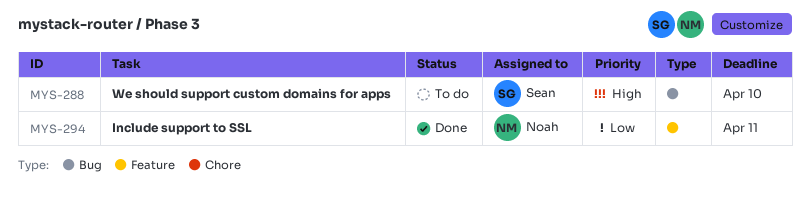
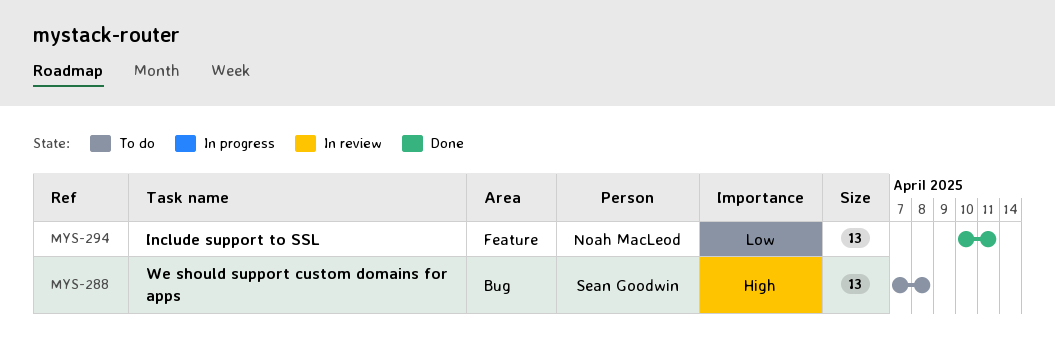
MYS-288, due: Apr 10 -> Apr 8

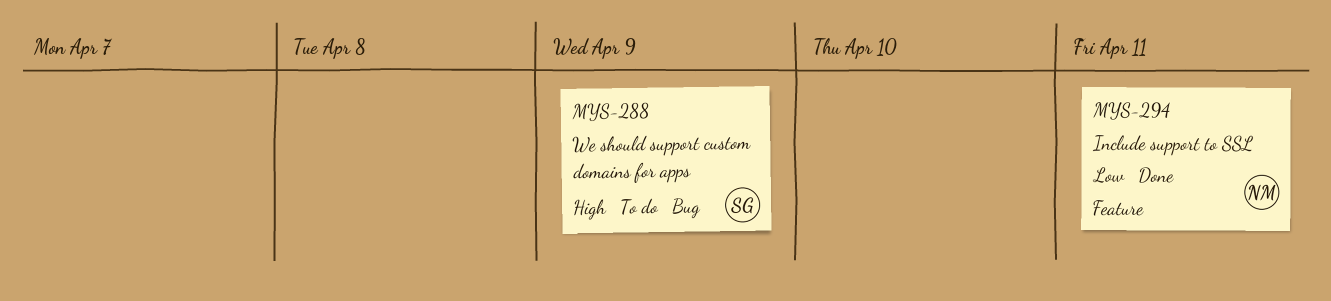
MYS-288, due: Apr 8 -> Apr 9

